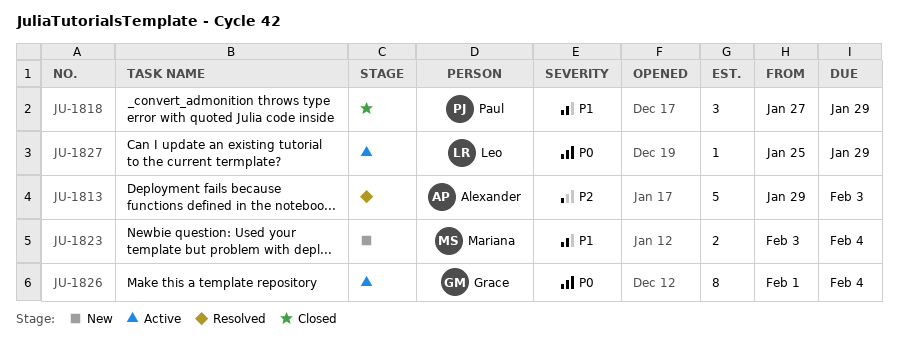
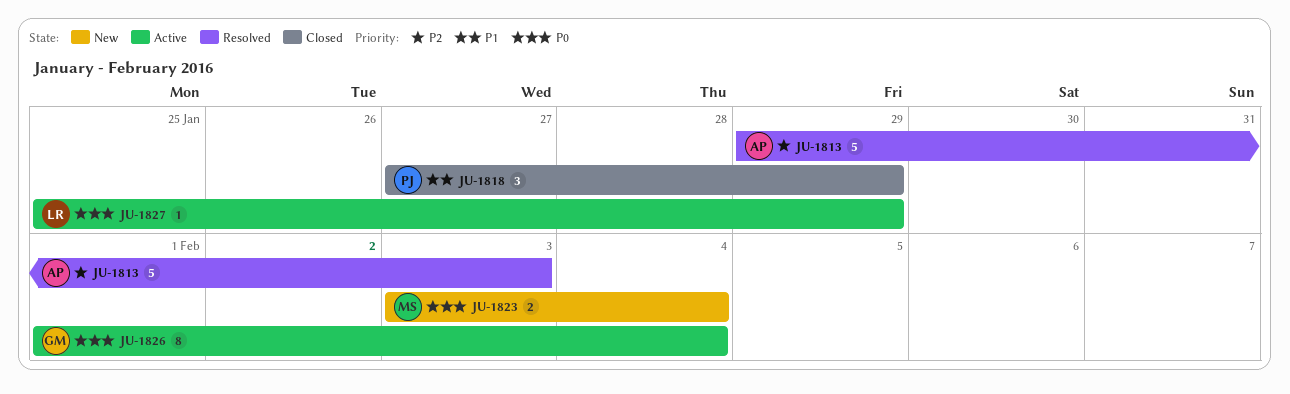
JU-1823, priority: P1 -> P0

